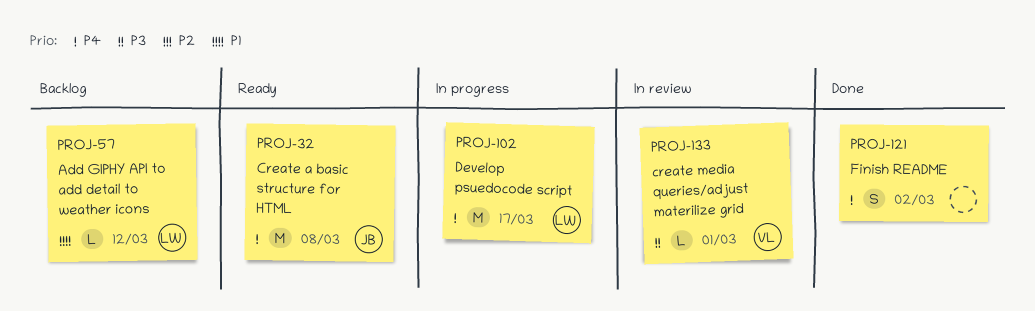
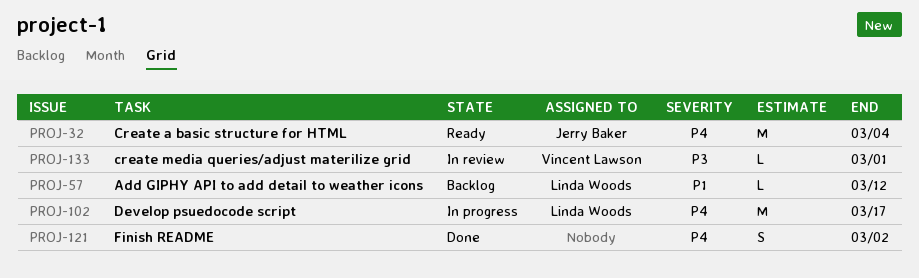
PROJ-32, due: Mar 8 -> Mar 4

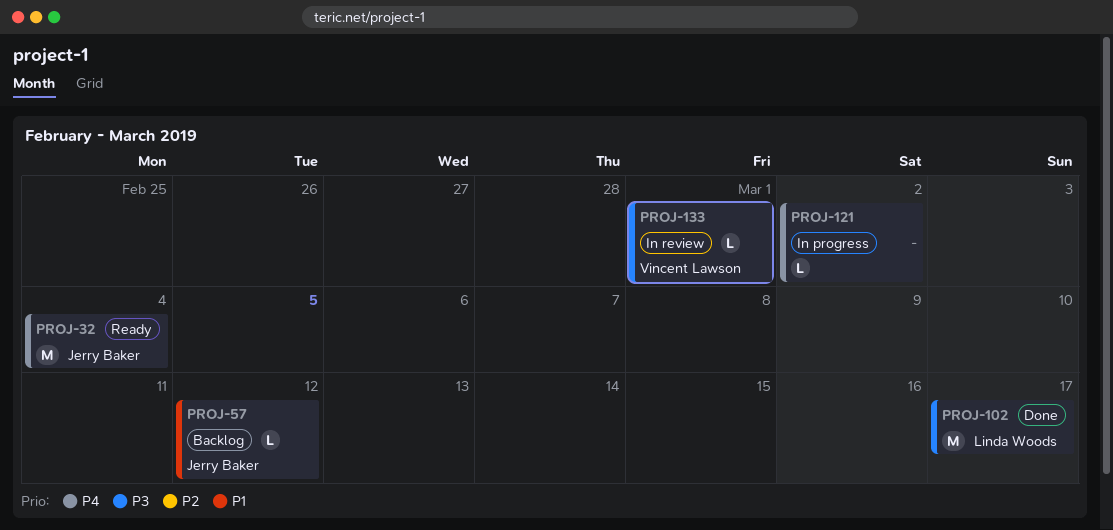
PROJ-57, owner: Linda Woods -> Jerry Baker
PROJ-102, status: In progress -> Done
PROJ-102, priority: P4 -> P3
PROJ-121, status: Done -> In progress
PROJ-121, estimate: S -> L

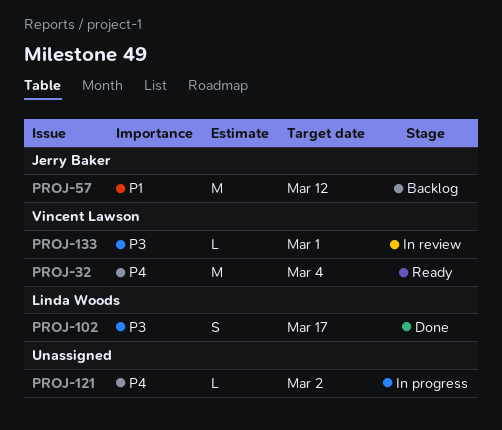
PROJ-32, owner: Jerry Baker -> Vincent Lawson
PROJ-57, estimate: L -> M
PROJ-102, estimate: M -> S

